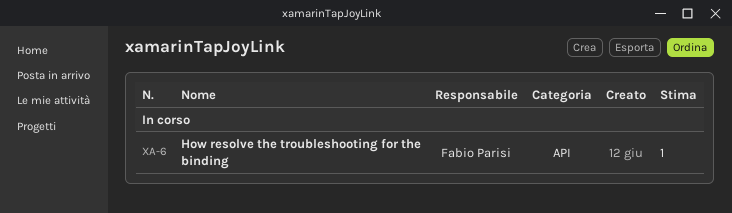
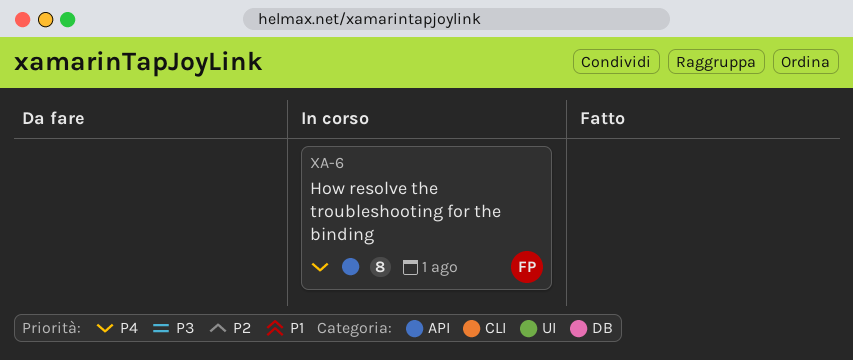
XA-6, estimate: 1 -> 8

